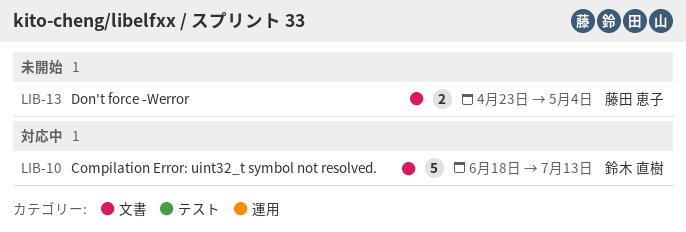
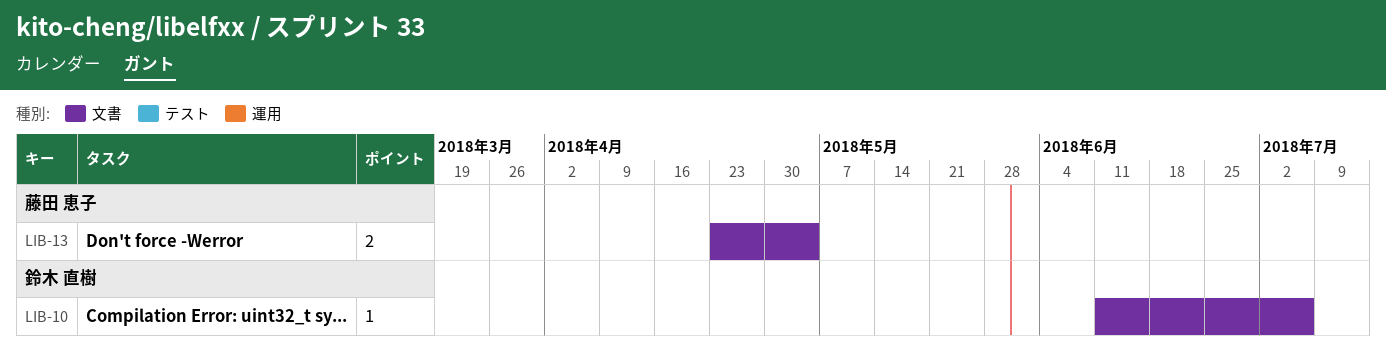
LIB-10, estimate: 5 -> 1
LIB-10, start: Jun 18 -> Jun 11
LIB-10, due: Jul 13 -> Jul 6

